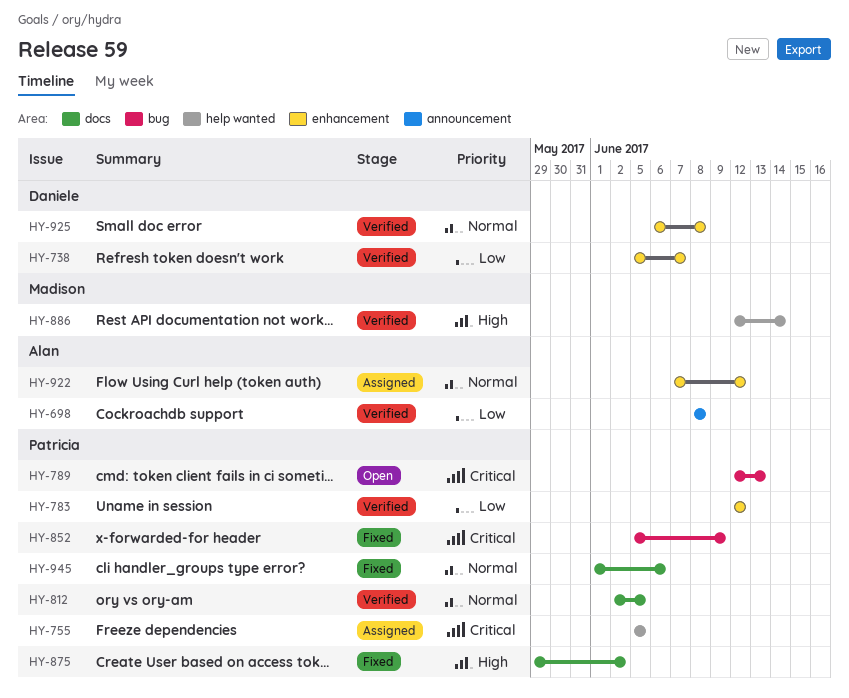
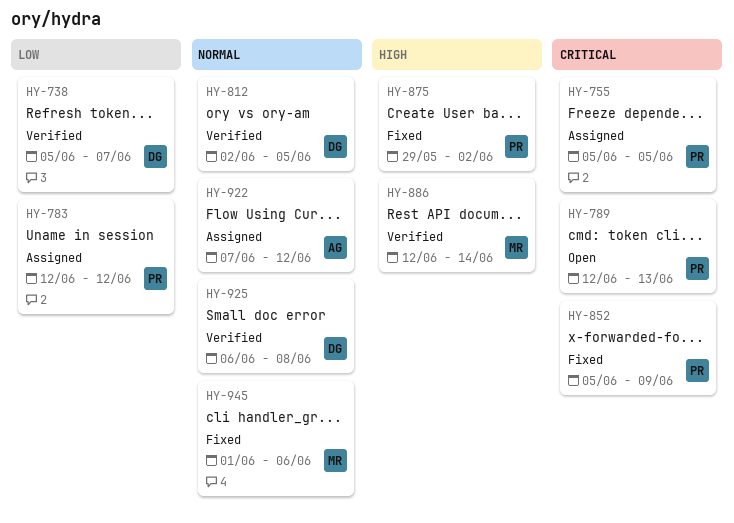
HY-698: present -> none
HY-783, status: Verified -> Assigned
HY-812, owner: Patricia -> Daniele
HY-945, owner: Patricia -> Madison

